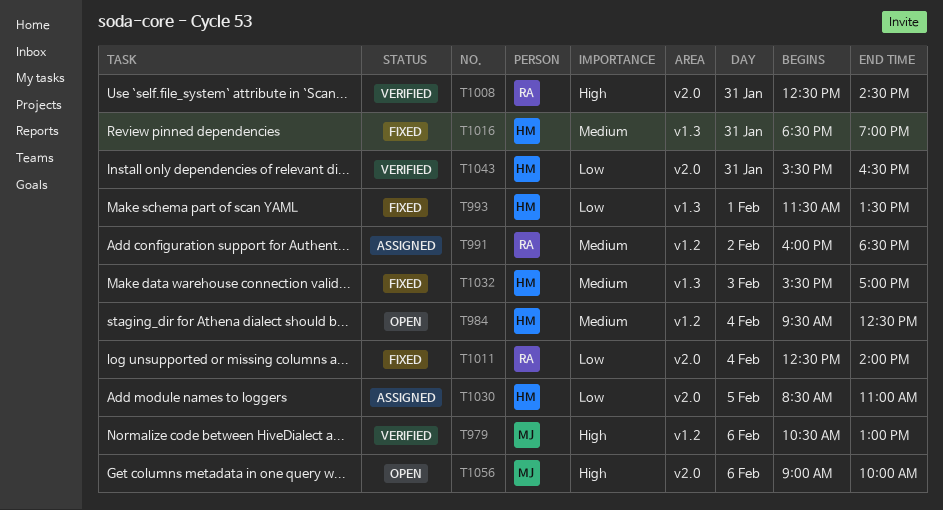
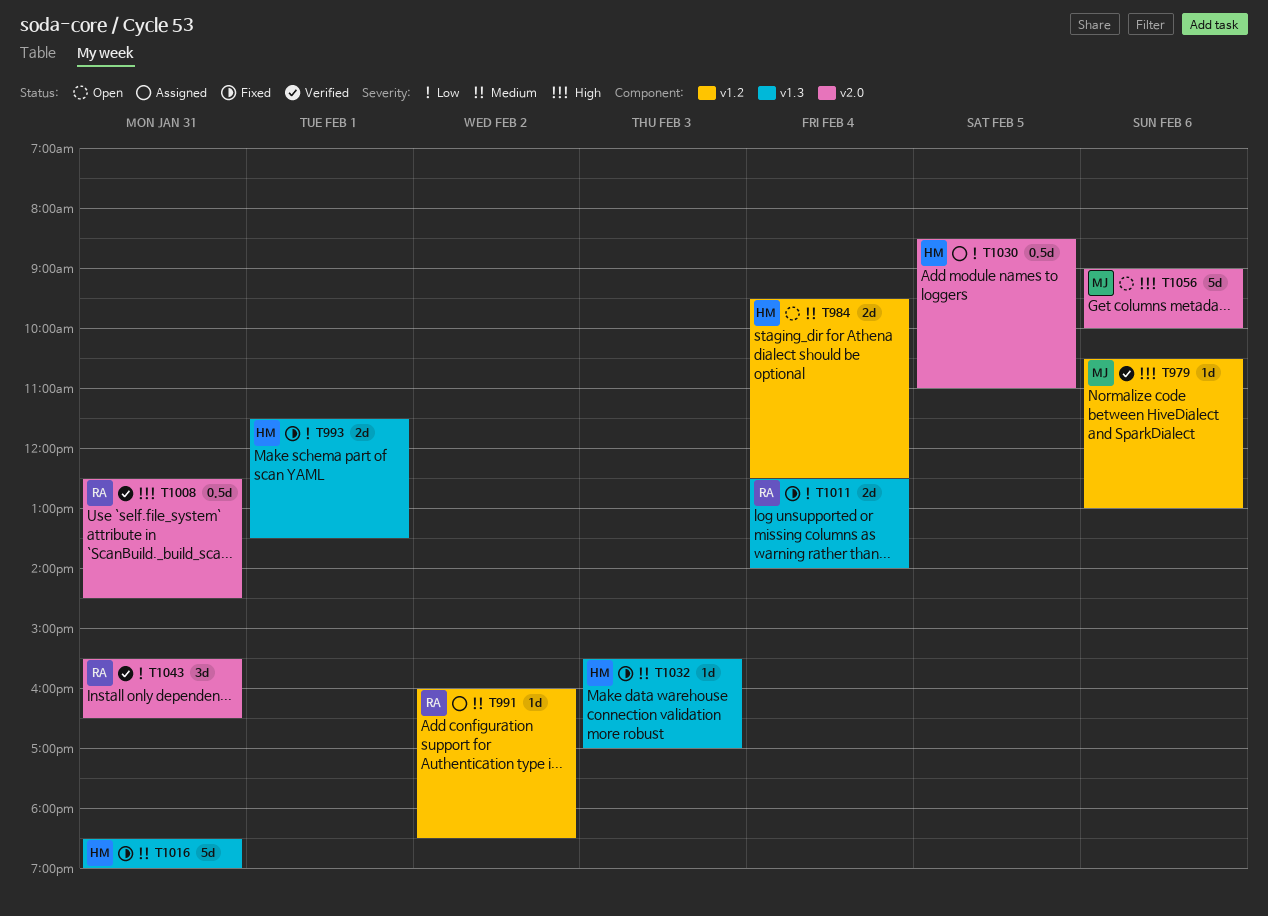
T1011, label: v2.0 -> v1.3
T1043, owner: HM -> RA

